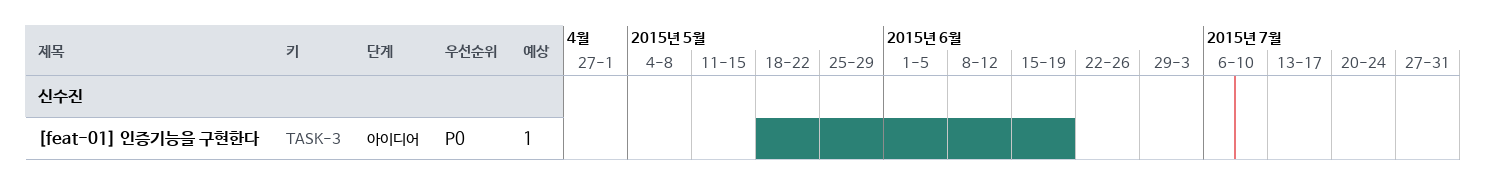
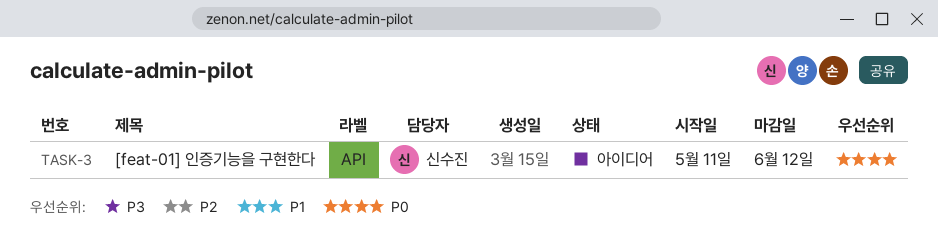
TASK-3, start: May 18 -> May 11
TASK-3, due: Jun 19 -> Jun 12

